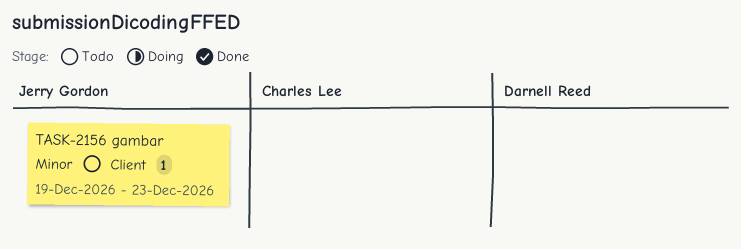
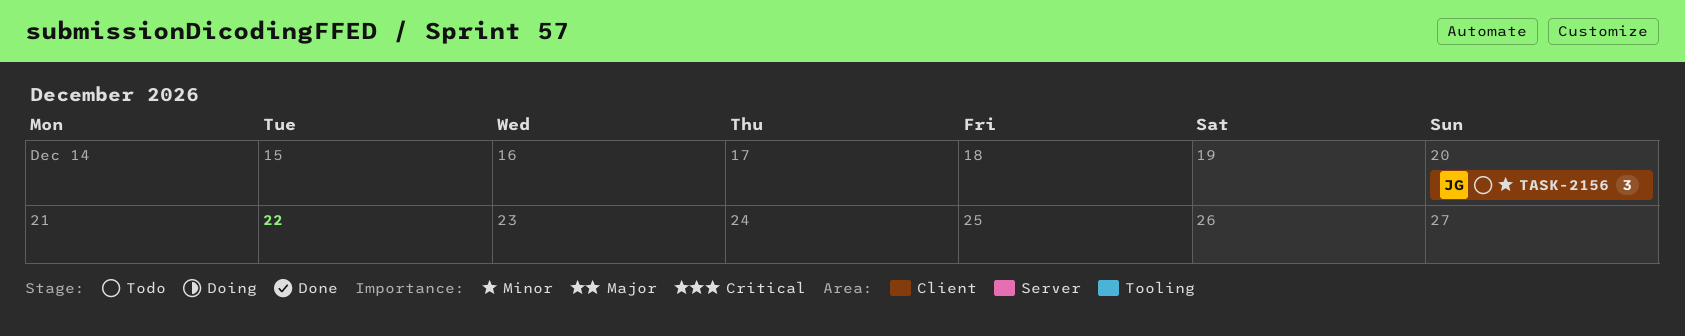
TASK-2156, estimate: 1 -> 3
TASK-2156, start: Dec 19 -> Dec 20
TASK-2156, due: Dec 23 -> Dec 20

